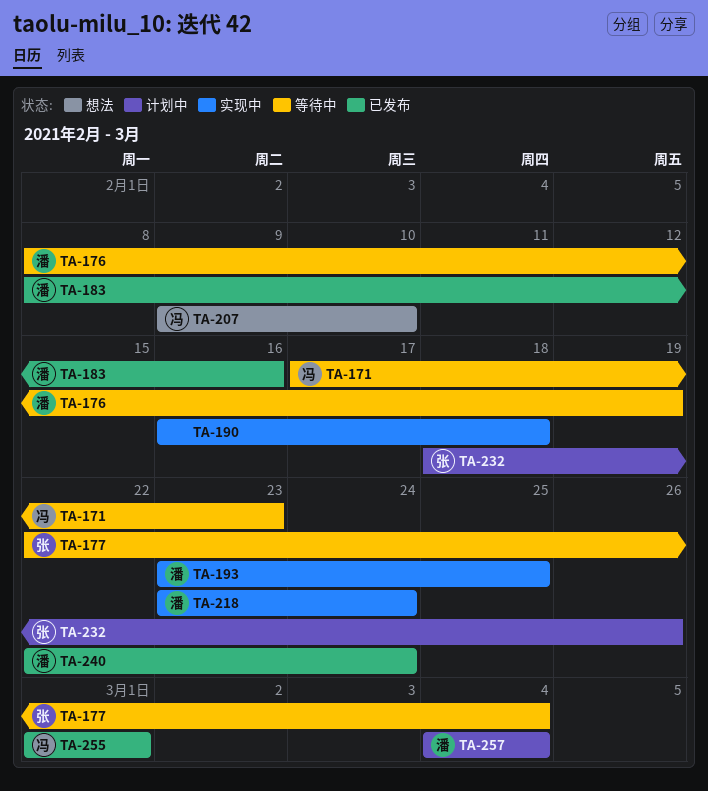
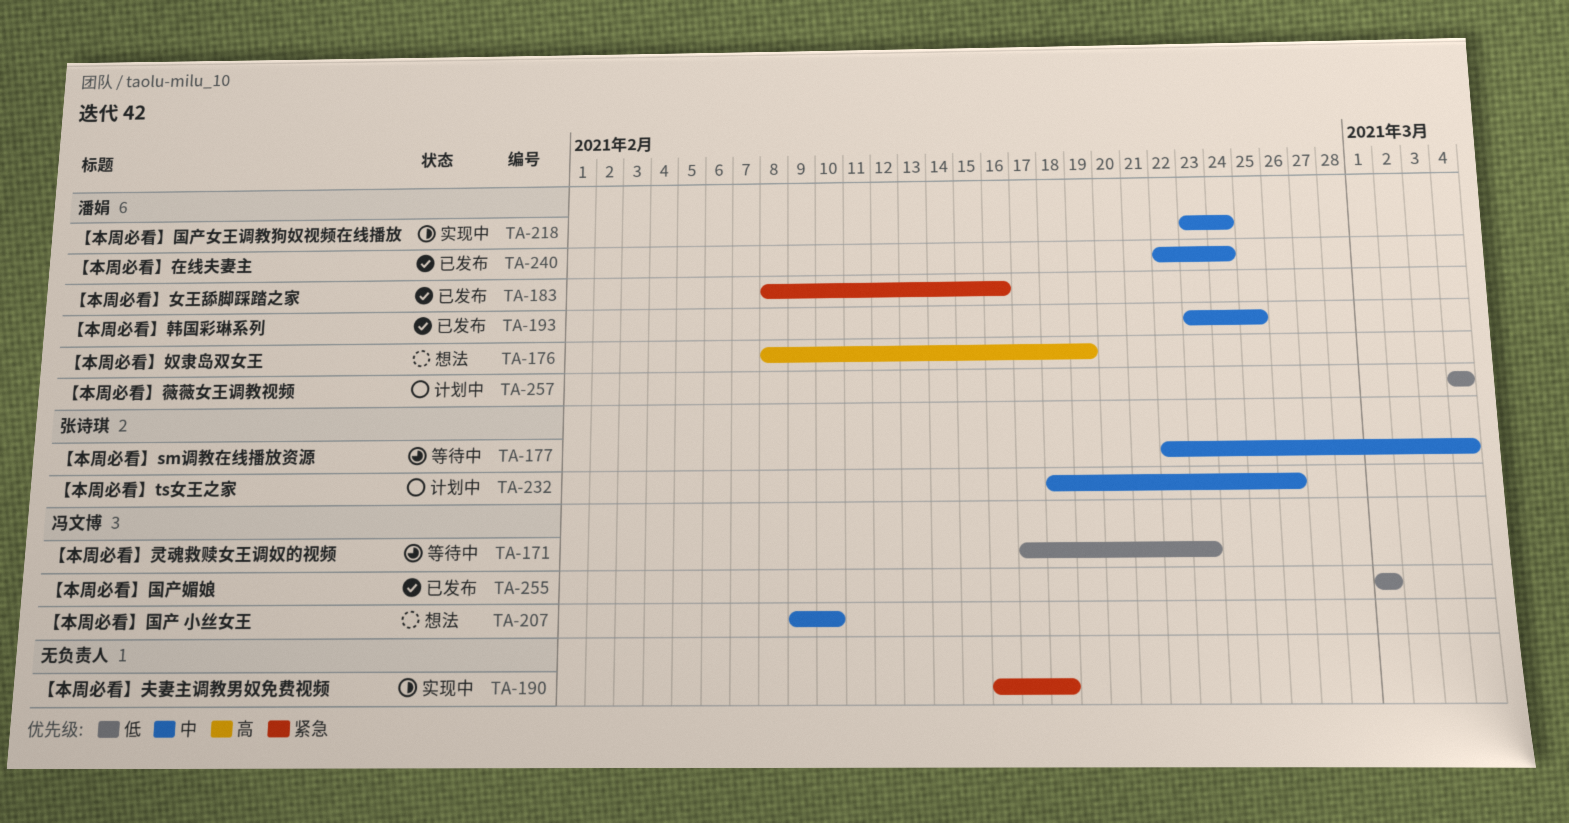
TA-176, status: 等待中 -> 想法
TA-193, status: 实现中 -> 已发布

